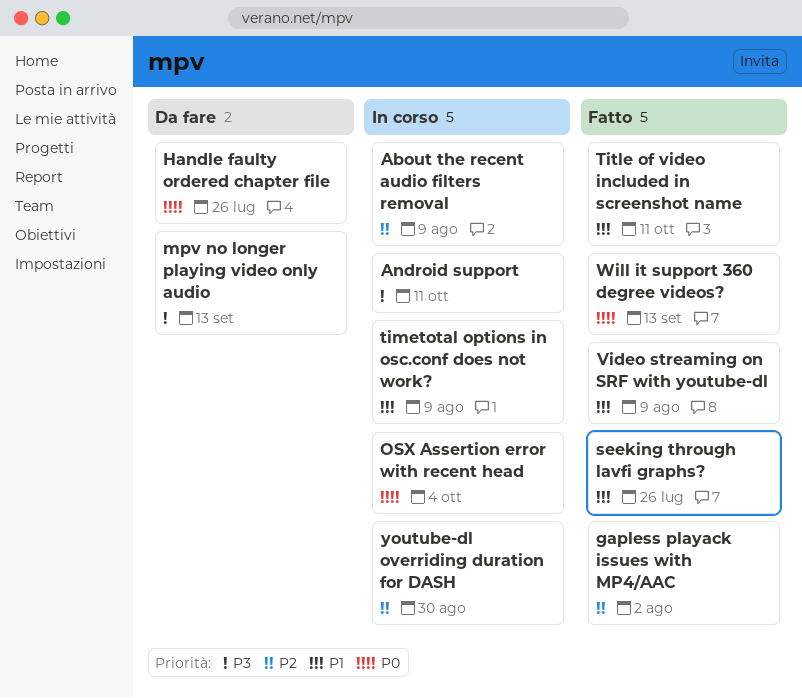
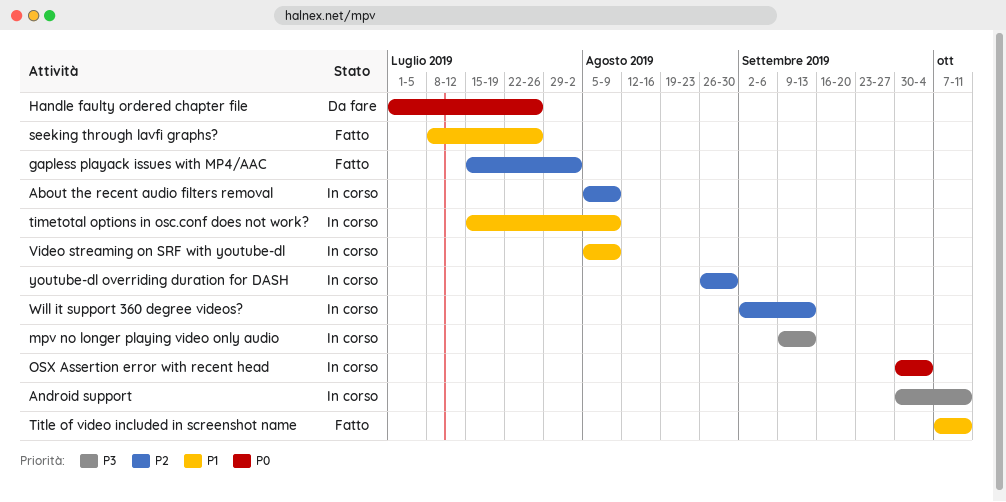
mpv no longer playing video only audio, status: Da fare -> In corso
Video streaming on SRF with youtube-dl, status: Fatto -> In corso
Will it support 360 degree videos?, status: Fatto -> In corso
Will it support 360 degree videos?, priority: P0 -> P2

